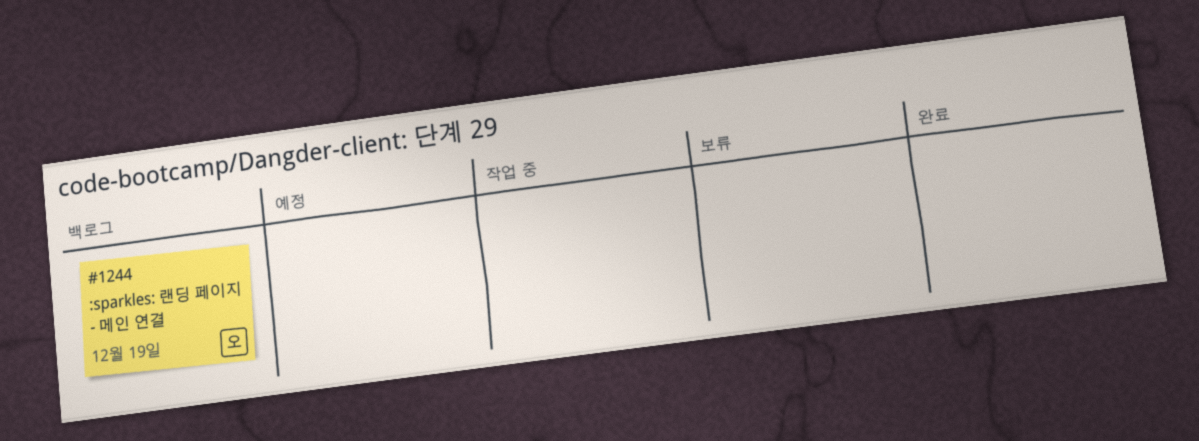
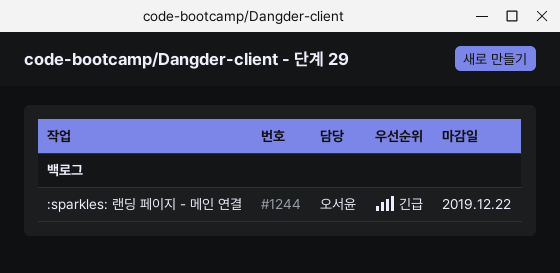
#1244, due: Dec 19 -> Dec 22

